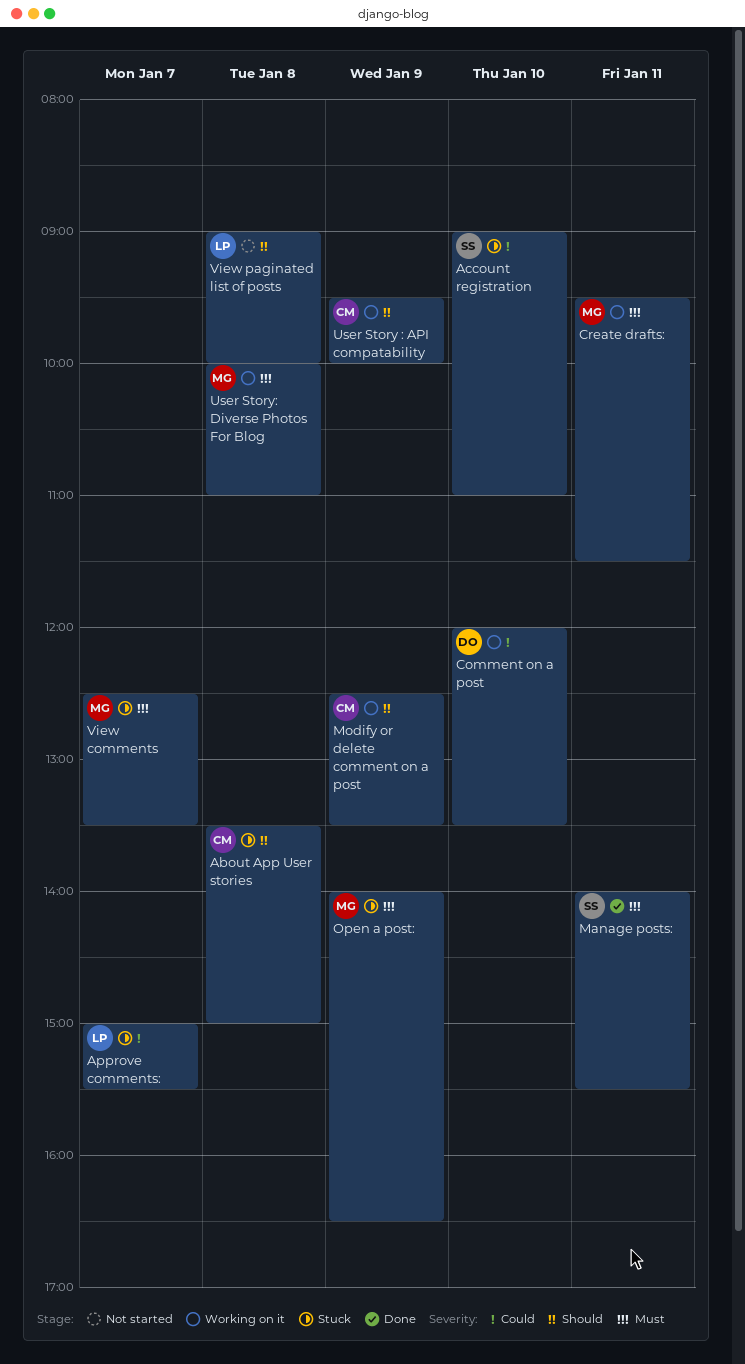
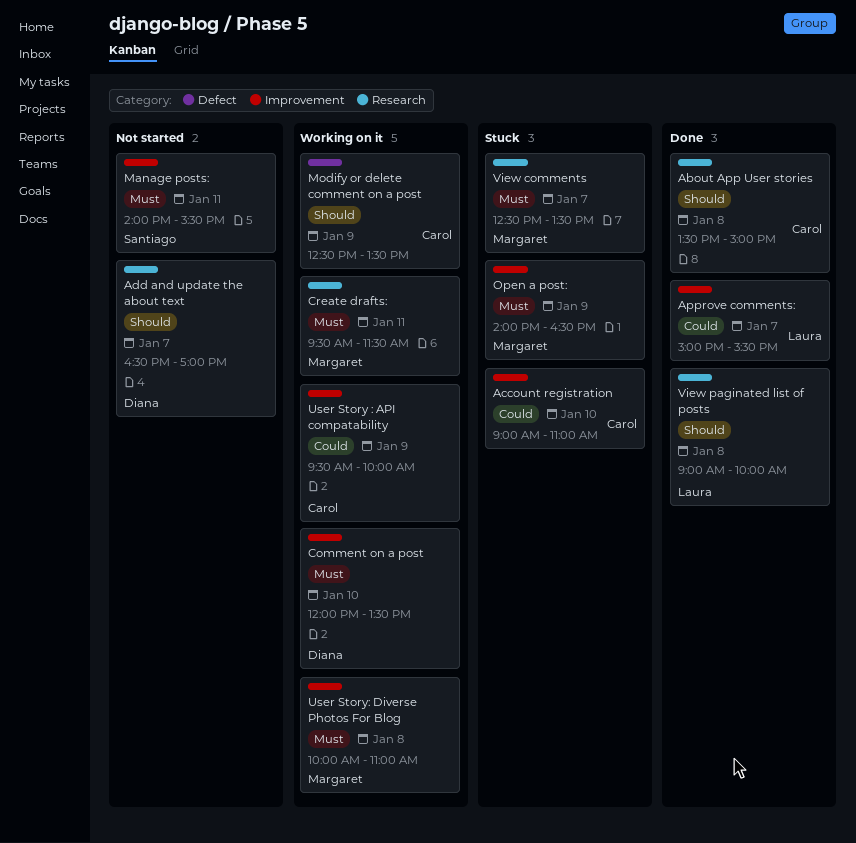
About App User stories, status: Stuck -> Done
Account registration, owner: Santiago -> Carol
Add and update the about text: none -> present
Approve comments:, status: Stuck -> Done
Comment on a post, priority: Could -> Must
Manage posts:, status: Done -> Not started
User Story : API compatability, priority: Should -> Could
View paginated list of posts, status: Not started -> Done

